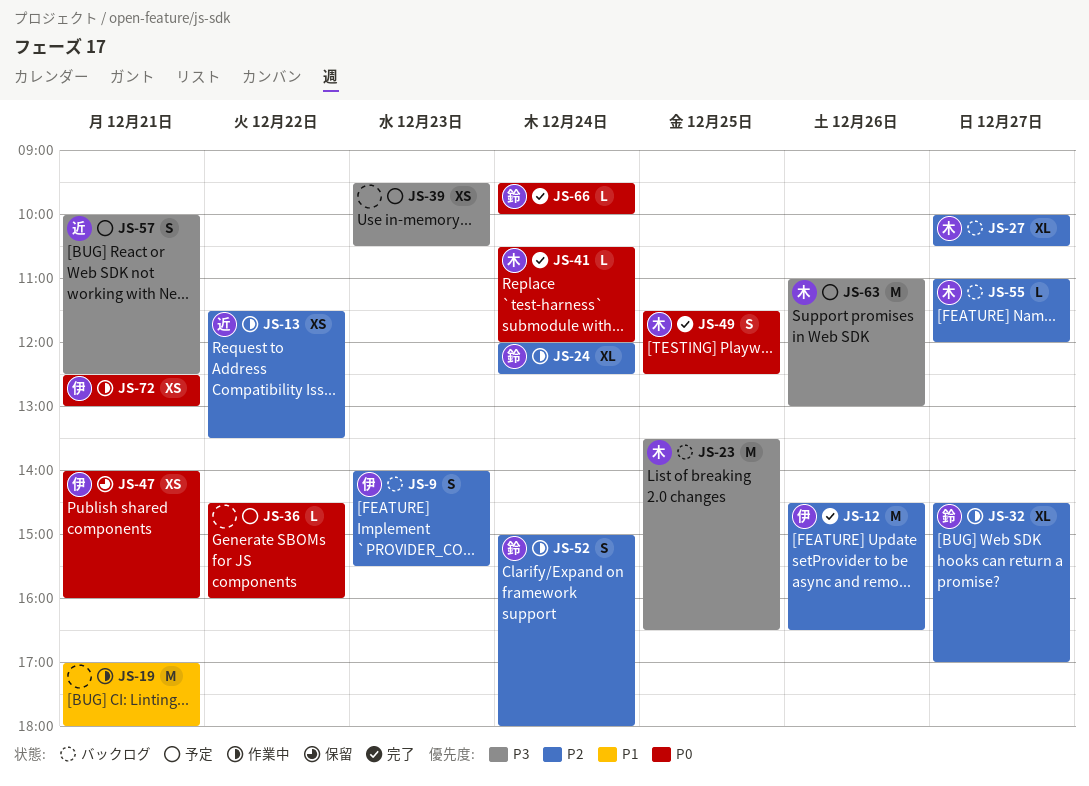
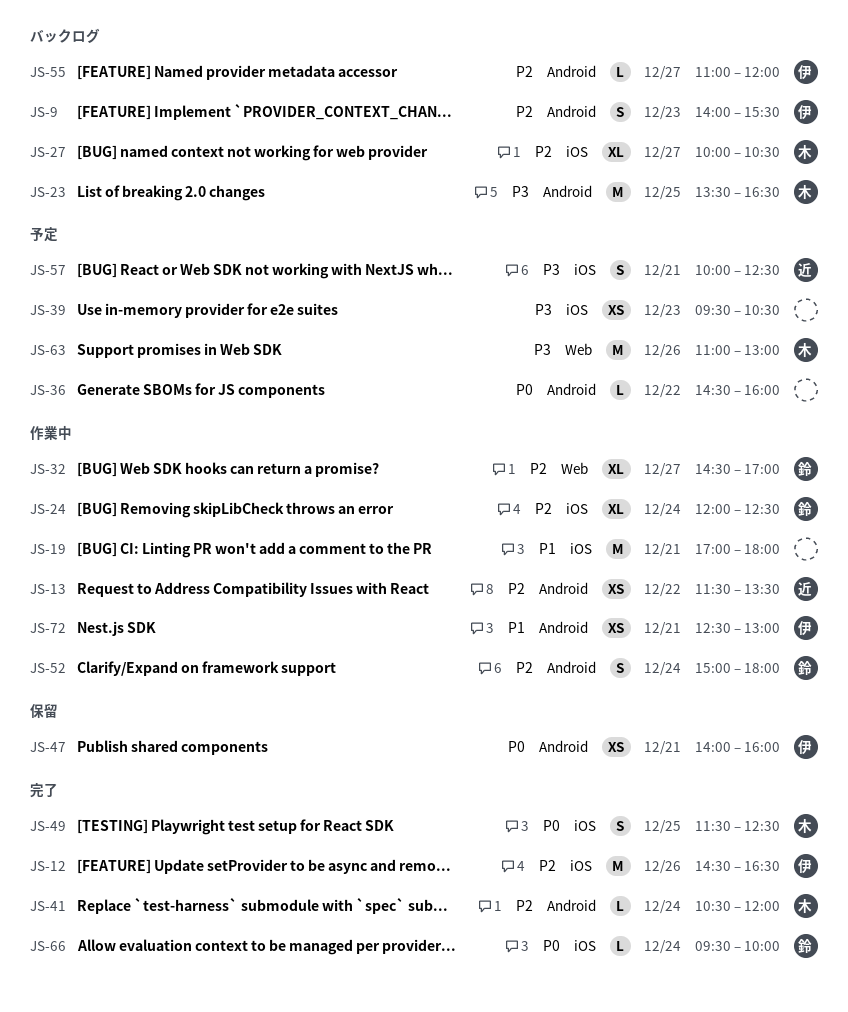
JS-41, priority: P0 -> P2
JS-55, owner: 木 -> 伊
JS-72, priority: P0 -> P1

